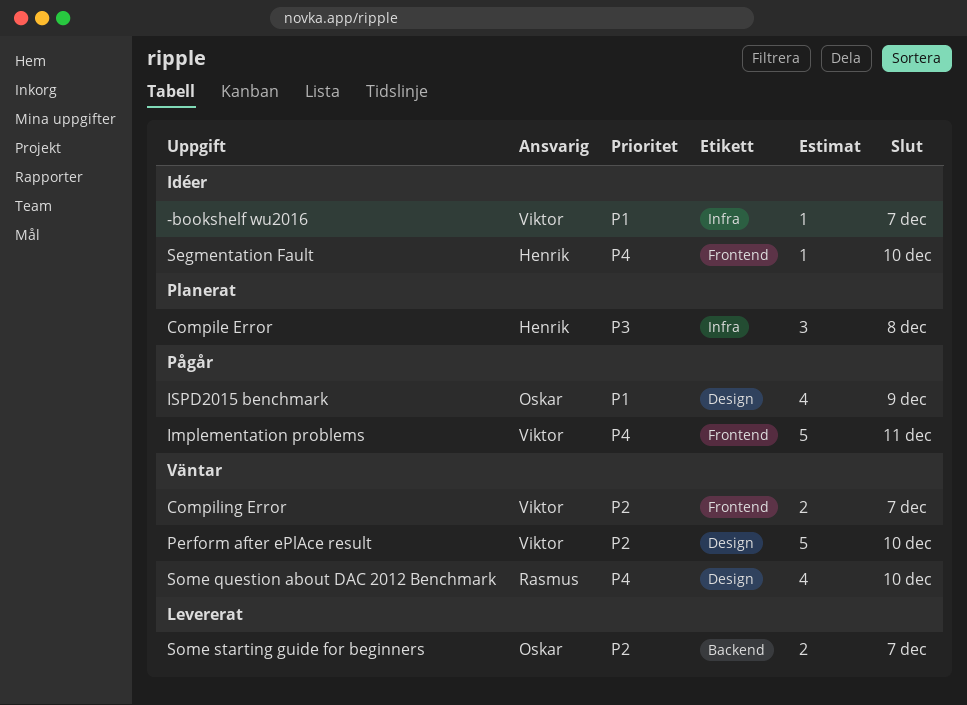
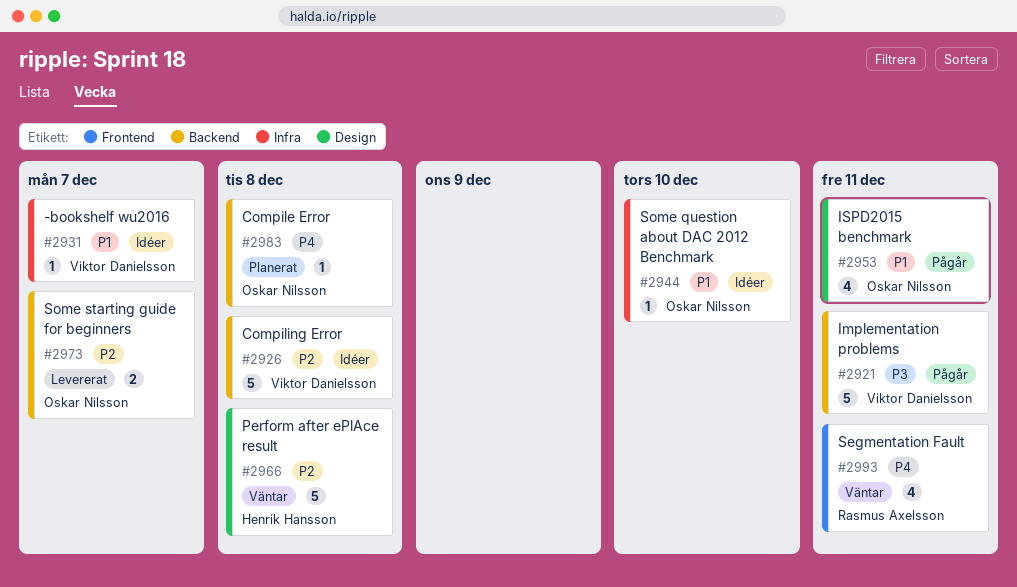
Compile Error, owner: Henrik Hansson -> Oskar Nilsson
Compile Error, priority: P3 -> P4
Compile Error, label: Infra -> Backend
Compile Error, estimate: 3 -> 1
Compiling Error, status: Väntar -> Idéer
Compiling Error, label: Frontend -> Backend
Compiling Error, estimate: 2 -> 5
Compiling Error, due: Dec 7 -> Dec 8
Implementation problems, priority: P4 -> P3
Implementation problems, label: Frontend -> Backend
ISPD2015 benchmark, due: Dec 9 -> Dec 11
Perform after ePlAce result, owner: Viktor Danielsson -> Henrik Hansson
Perform after ePlAce result, due: Dec 10 -> Dec 8
Segmentation Fault, status: Idéer -> Väntar
Segmentation Fault, owner: Henrik Hansson -> Rasmus Axelsson
Segmentation Fault, estimate: 1 -> 4
Segmentation Fault, due: Dec 10 -> Dec 11
Some question about DAC 2012 Benchmark, status: Väntar -> Idéer
Some question about DAC 2012 Benchmark, owner: Rasmus Axelsson -> Oskar Nilsson
Some question about DAC 2012 Benchmark, priority: P4 -> P1
Some question about DAC 2012 Benchmark, label: Design -> Infra
Some question about DAC 2012 Benchmark, estimate: 4 -> 1

